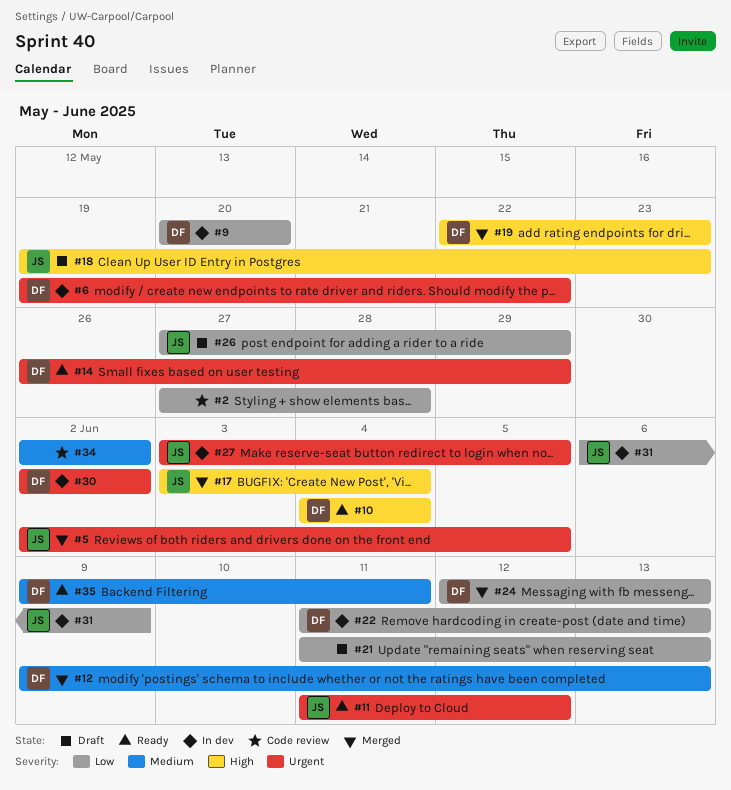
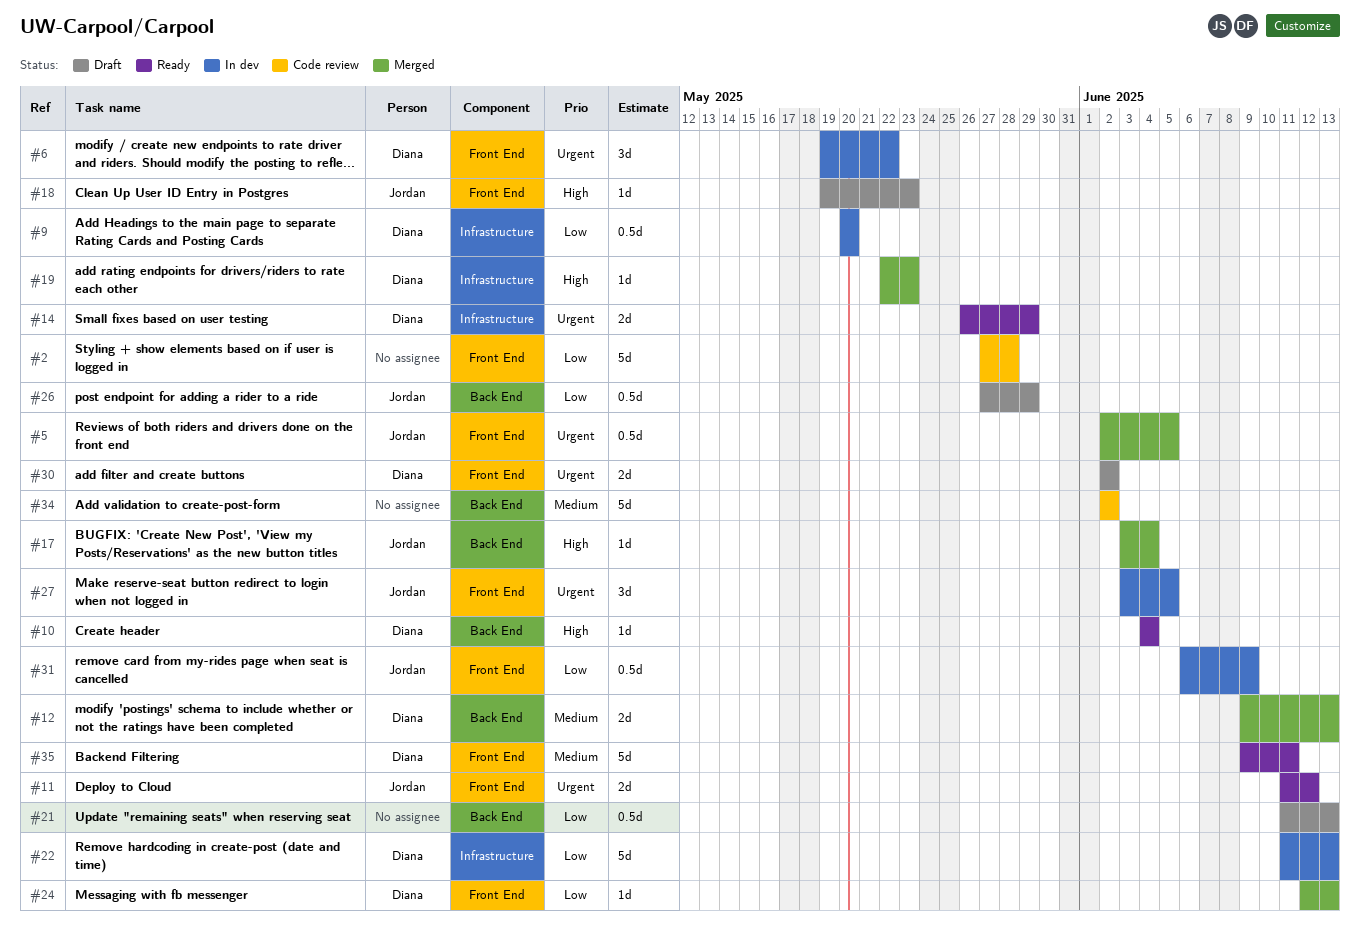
#30, status: In dev -> Draft

